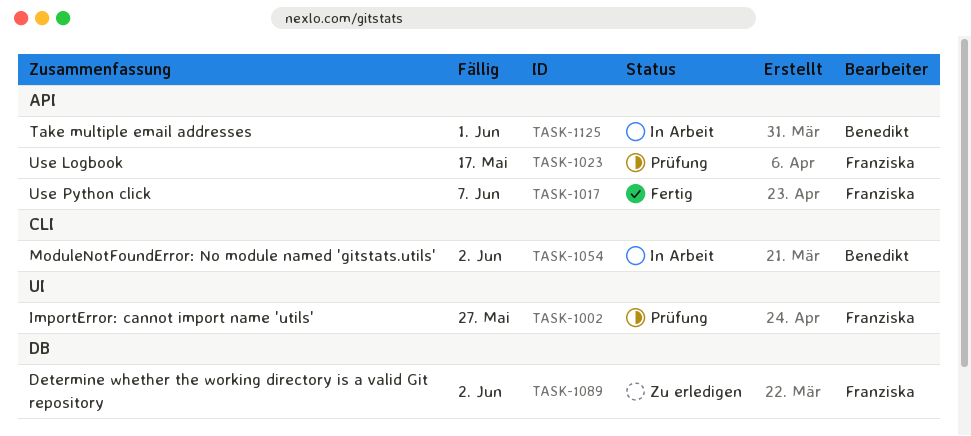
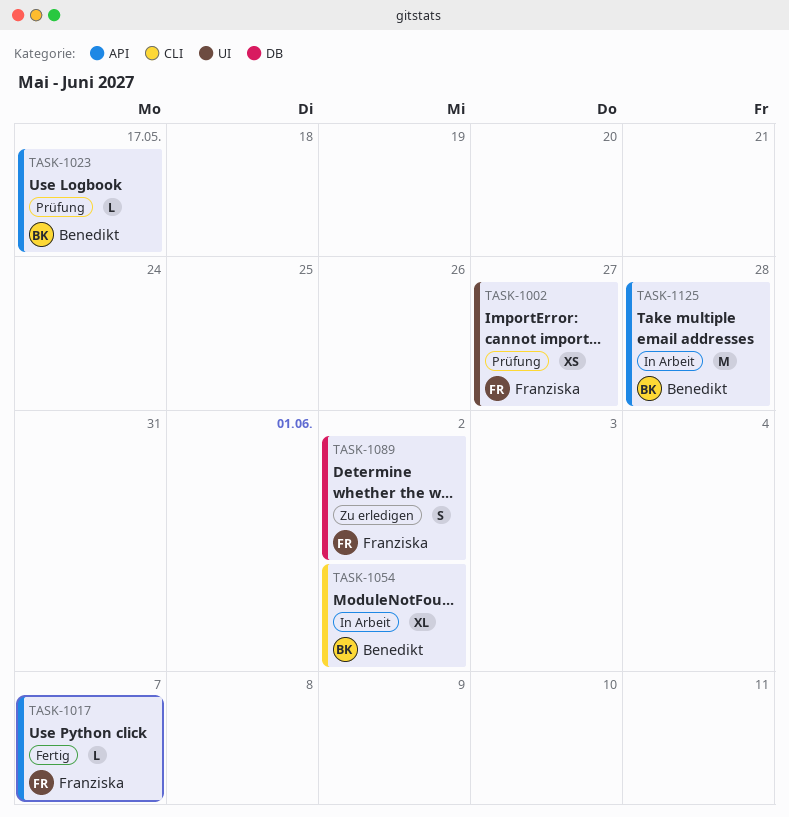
TASK-1023, owner: Franziska -> Benedikt
TASK-1125, due: Jun 1 -> May 28

